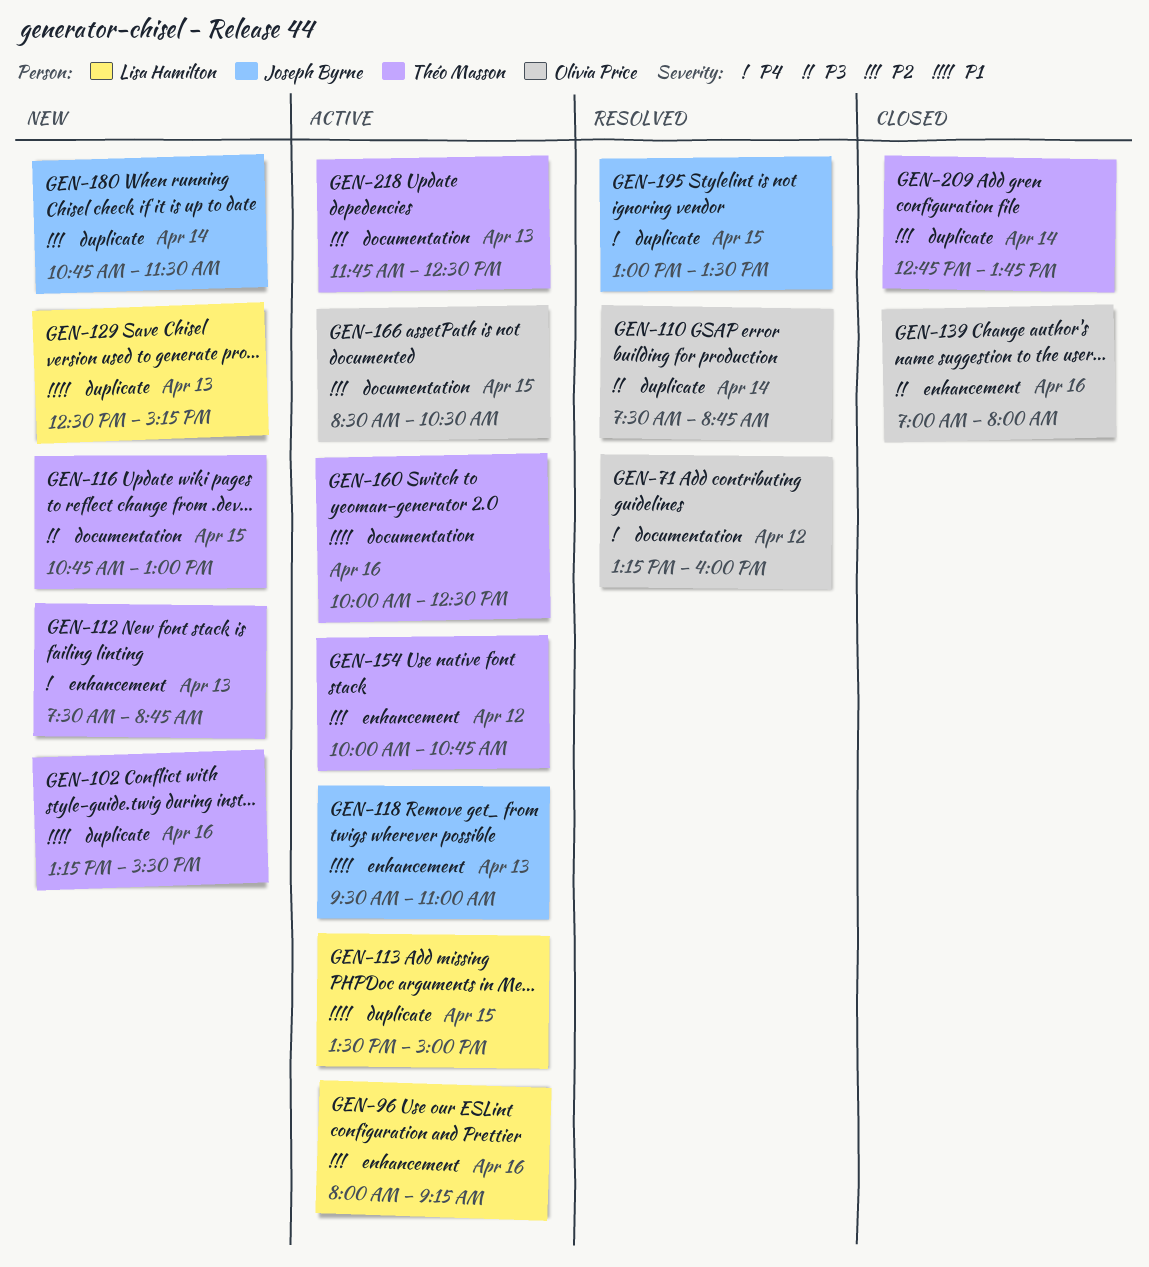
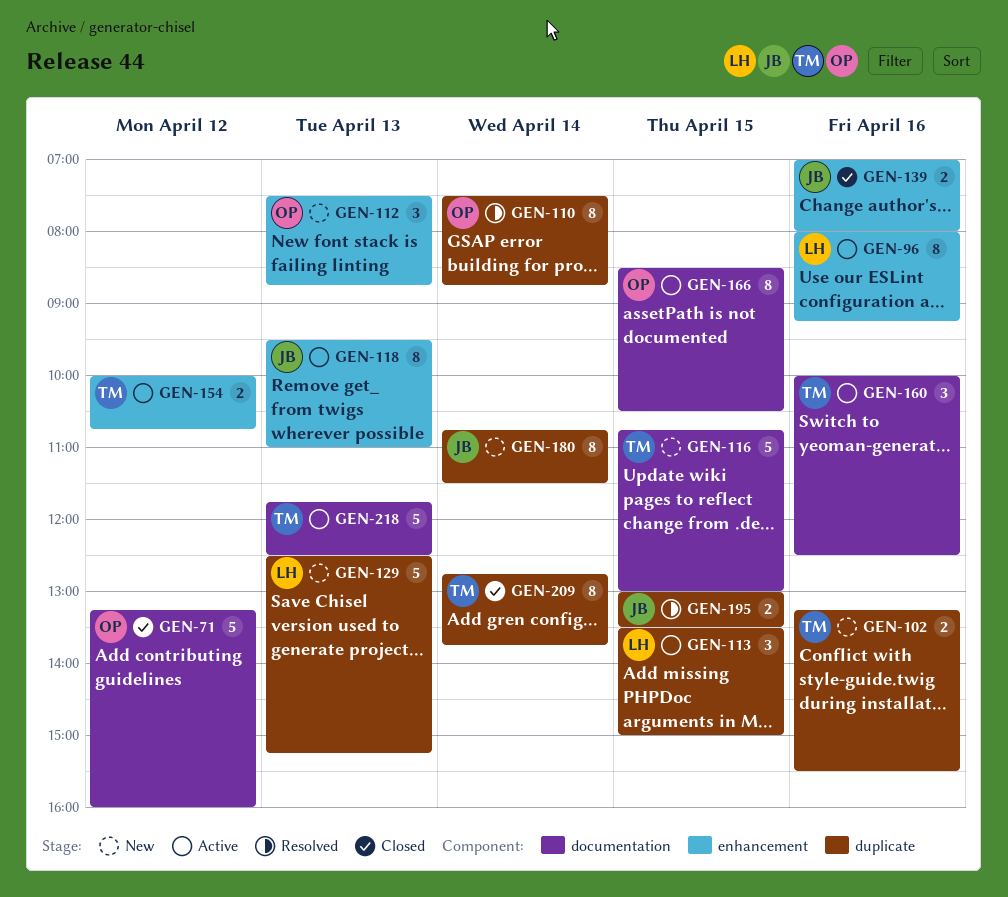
GEN-71, status: Resolved -> Closed
GEN-112, owner: Théo Masson -> Olivia Price
GEN-139, owner: Olivia Price -> Joseph Byrne

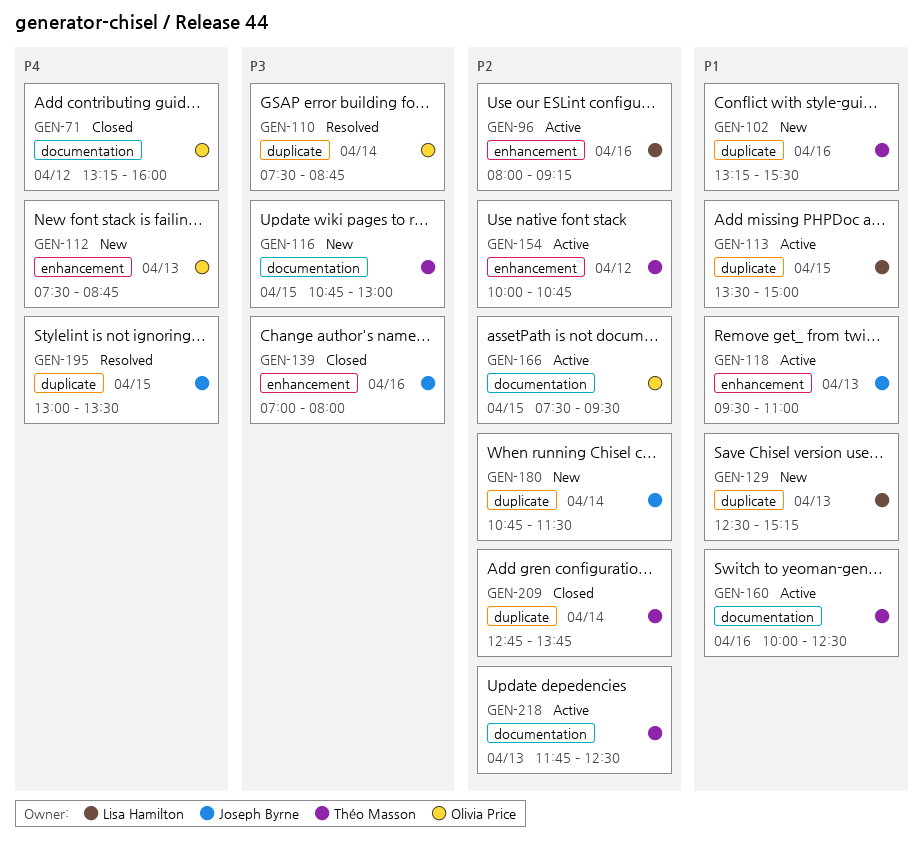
GEN-166, begins: 08:30 -> 07:30
GEN-166, ends: 10:30 -> 09:30

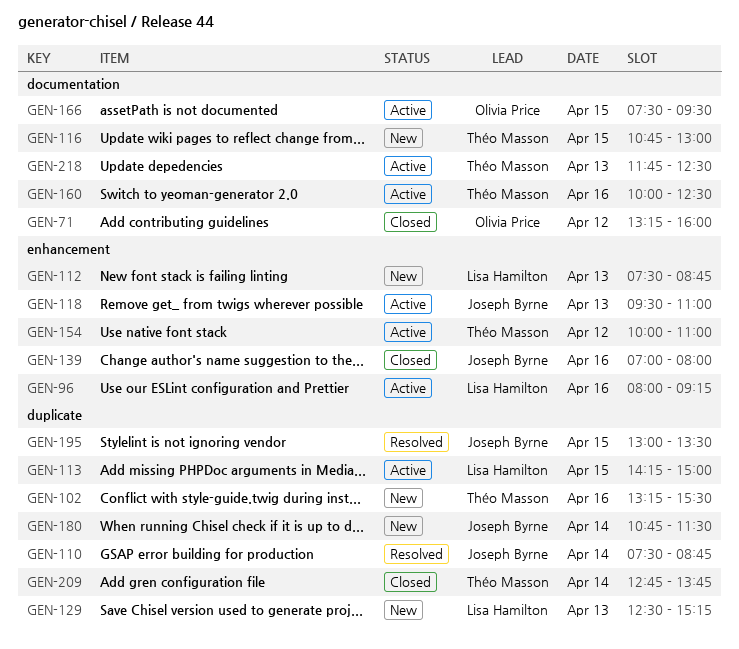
GEN-110, owner: Olivia Price -> Joseph Byrne
GEN-112, owner: Olivia Price -> Lisa Hamilton
GEN-113, begins: 13:30 -> 14:15
GEN-154, ends: 10:45 -> 11:00

